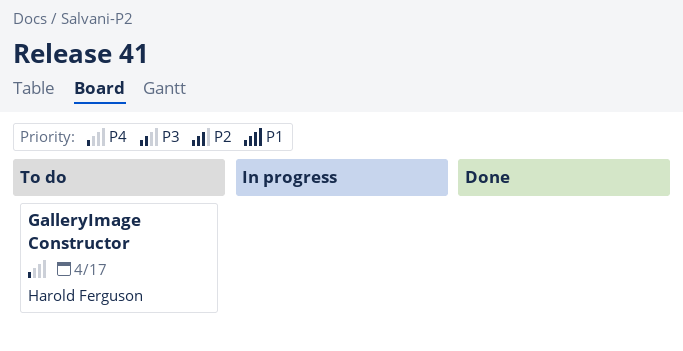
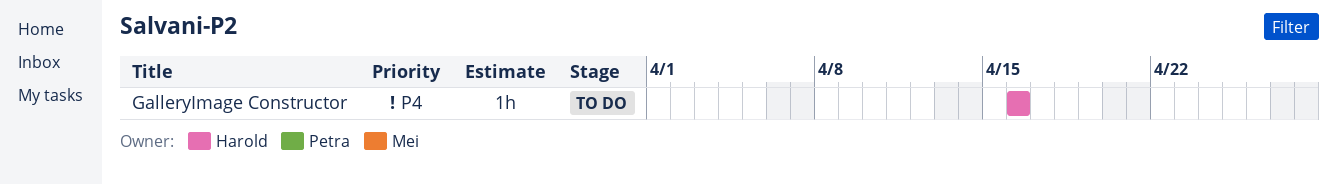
GalleryImage Constructor, due: Apr 17 -> Apr 16

